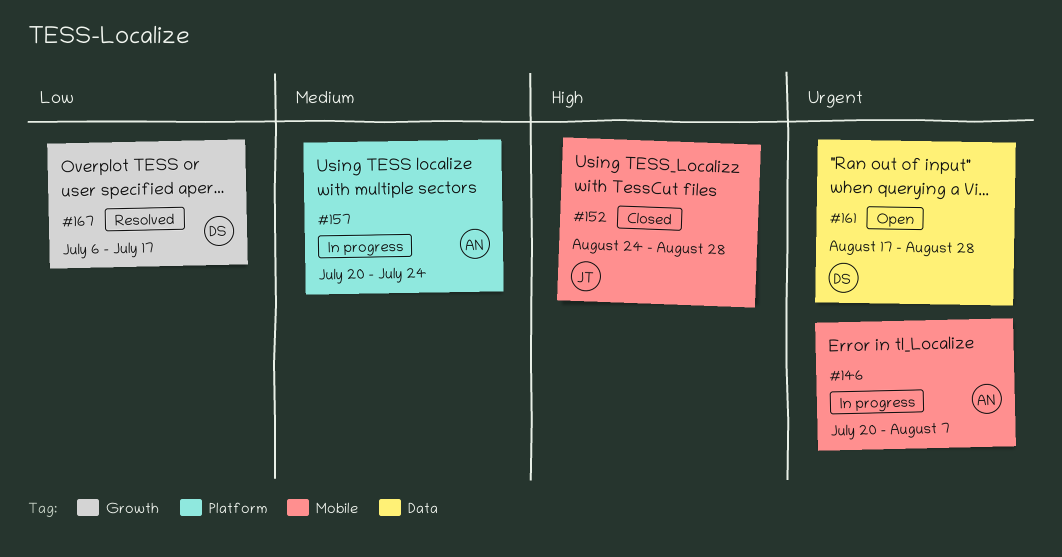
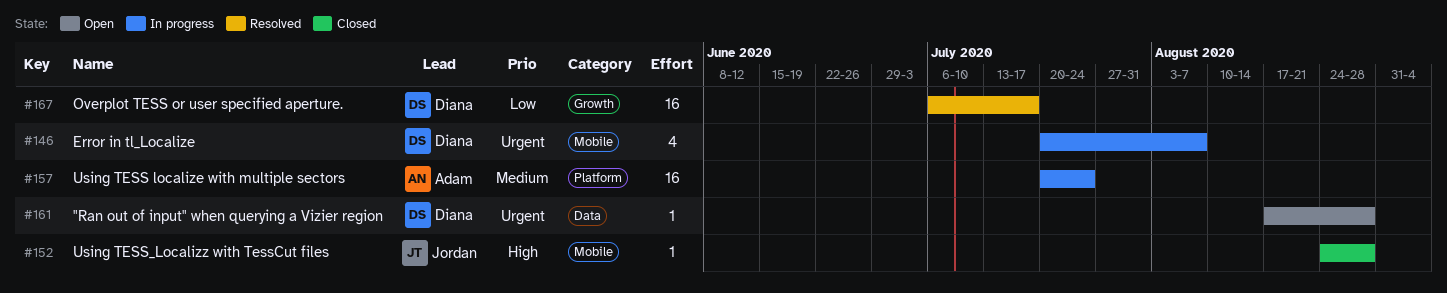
#146, owner: Adam -> Diana

